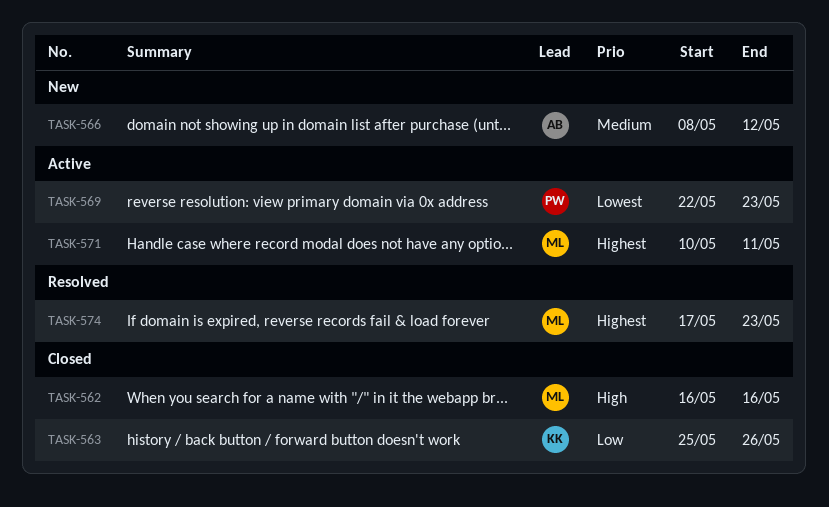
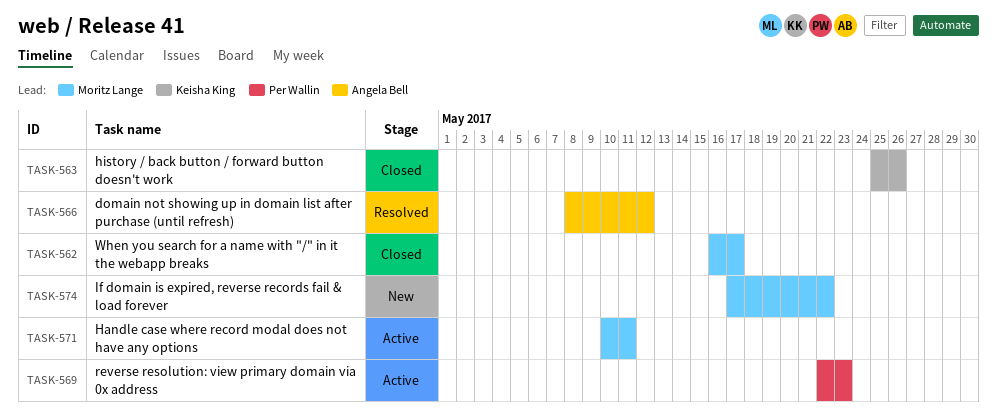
TASK-562, due: May 16 -> May 17
TASK-566, status: New -> Resolved
TASK-574, status: Resolved -> New
TASK-574, due: May 23 -> May 22

